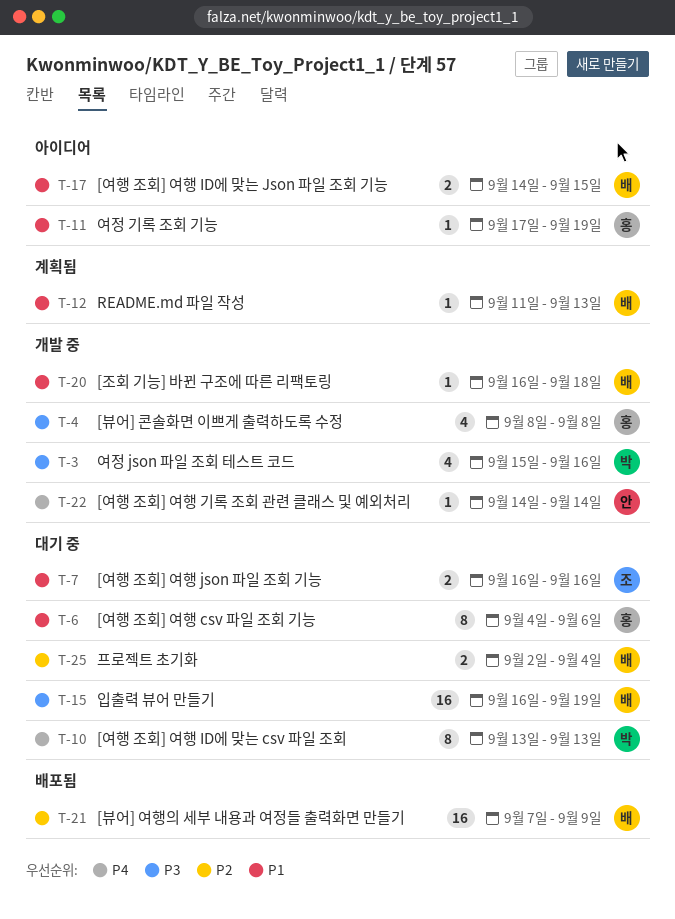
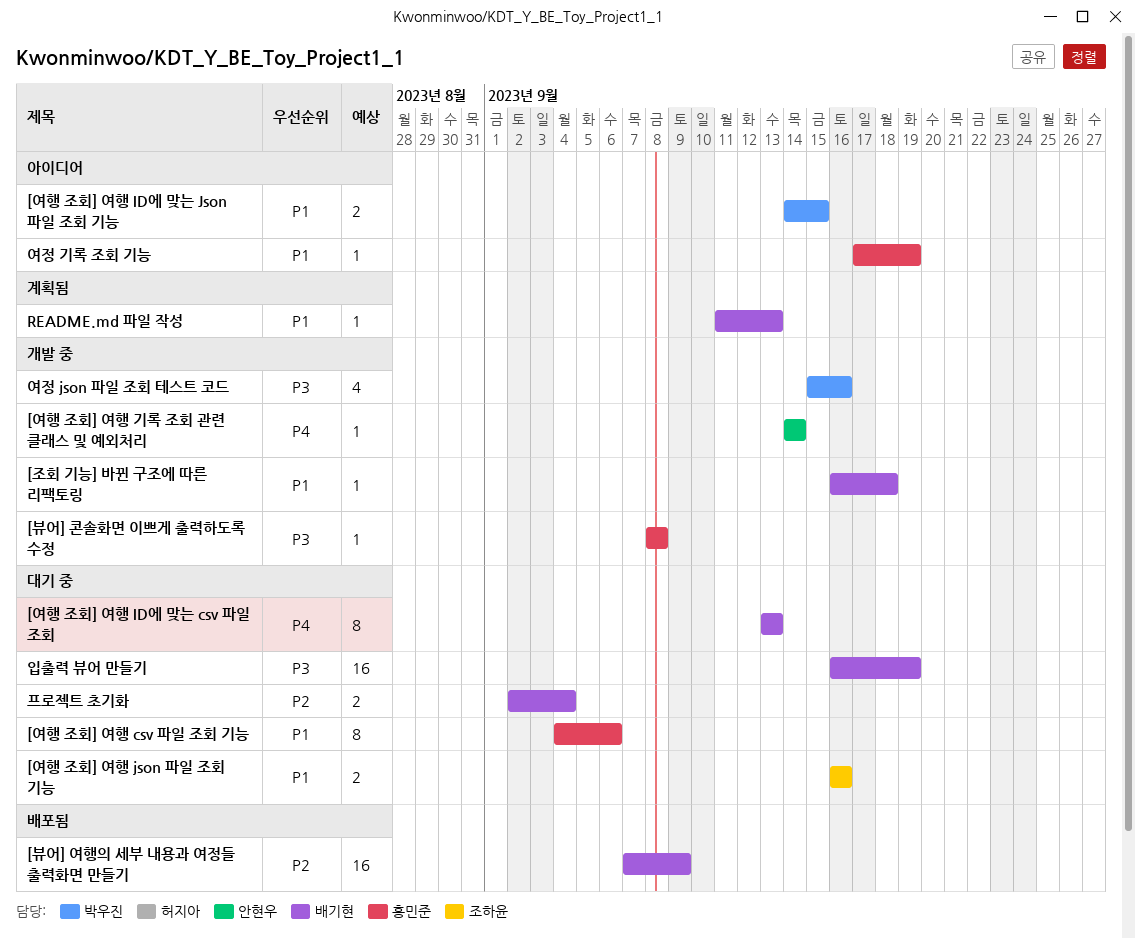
[뷰어] 콘솔화면 이쁘게 출력하도록 수정, estimate: 4 -> 1
[여행 조회] 여행 ID에 맞는 csv 파일 조회, owner: 박우진 -> 배기현
[여행 조회] 여행 ID에 맞는 Json 파일 조회 기능, owner: 배기현 -> 박우진

